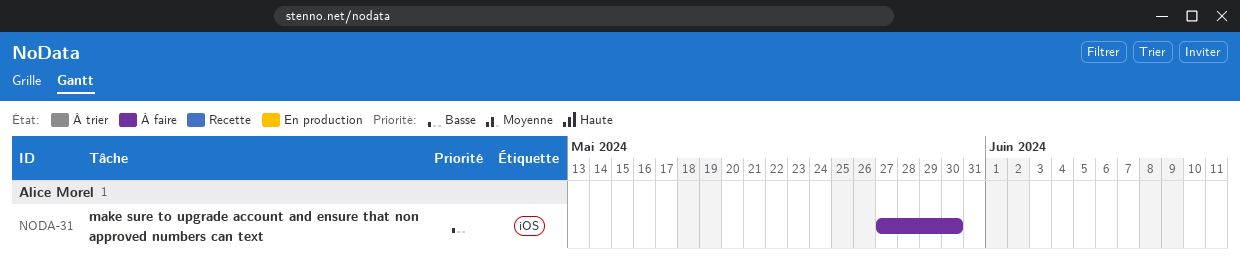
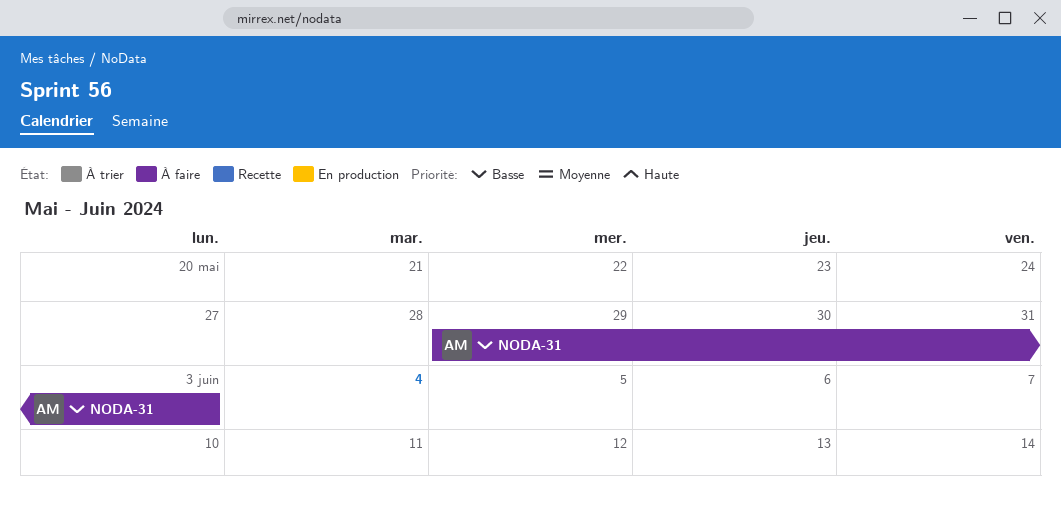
NODA-31, start: May 27 -> May 29
NODA-31, due: May 30 -> Jun 3

